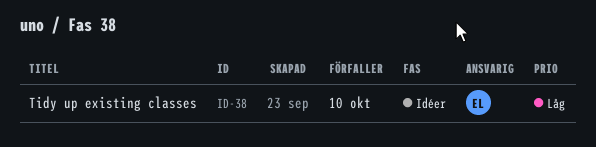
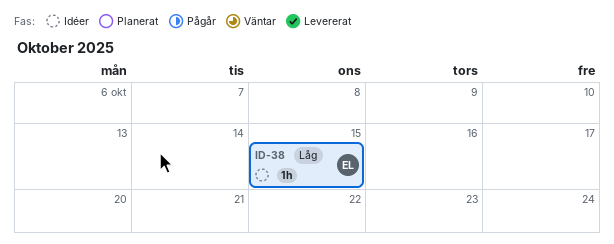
ID-38, due: Oct 10 -> Oct 15

